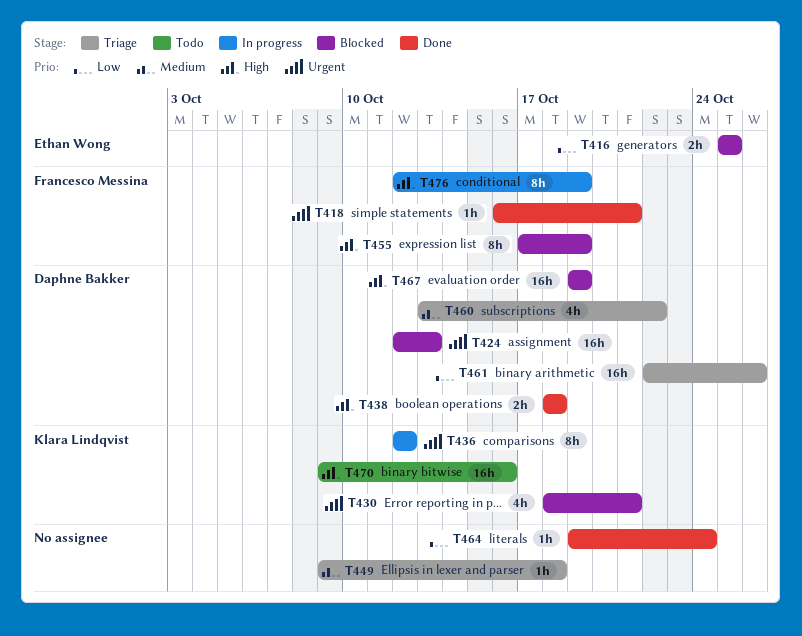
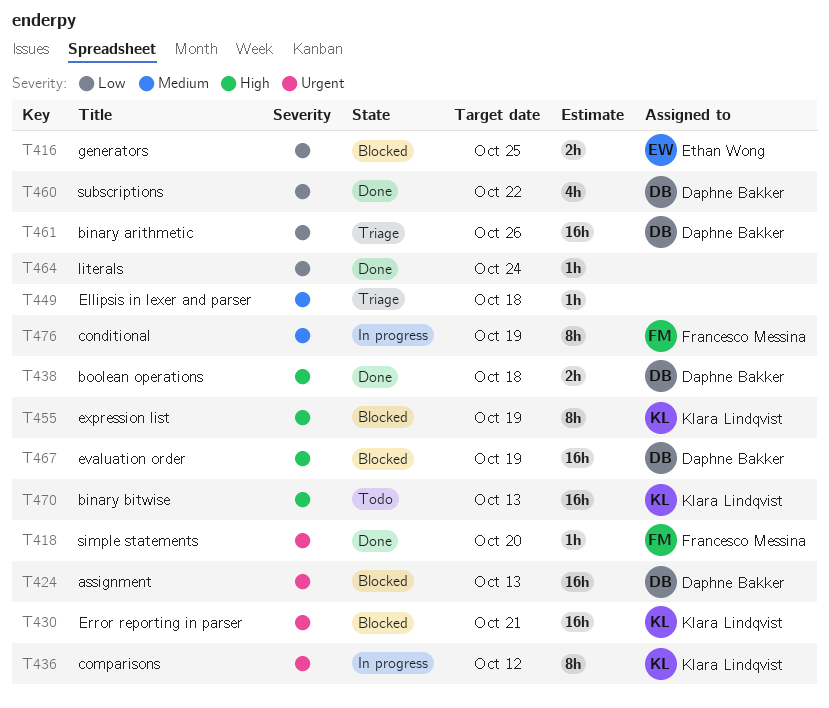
T418, due: Oct 21 -> Oct 20
T430, estimate: 4h -> 16h
T455, owner: Francesco Messina -> Klara Lindqvist
T460, status: Triage -> Done
T460, priority: Medium -> Low
T470, due: Oct 16 -> Oct 13
T476, priority: High -> Medium

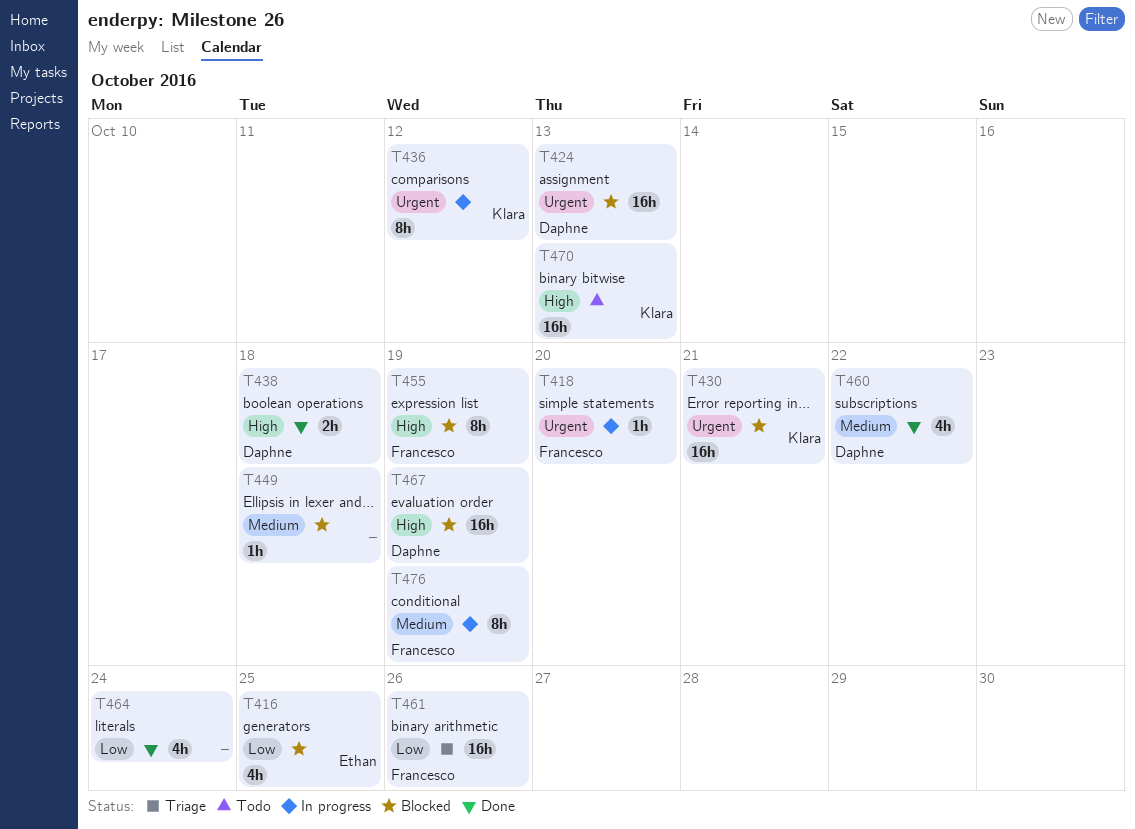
T416, estimate: 2h -> 4h
T418, status: Done -> In progress
T449, status: Triage -> Blocked
T455, owner: Klara Lindqvist -> Francesco Messina
T460, priority: Low -> Medium
T461, owner: Daphne Bakker -> Francesco Messina
T464, estimate: 1h -> 4h

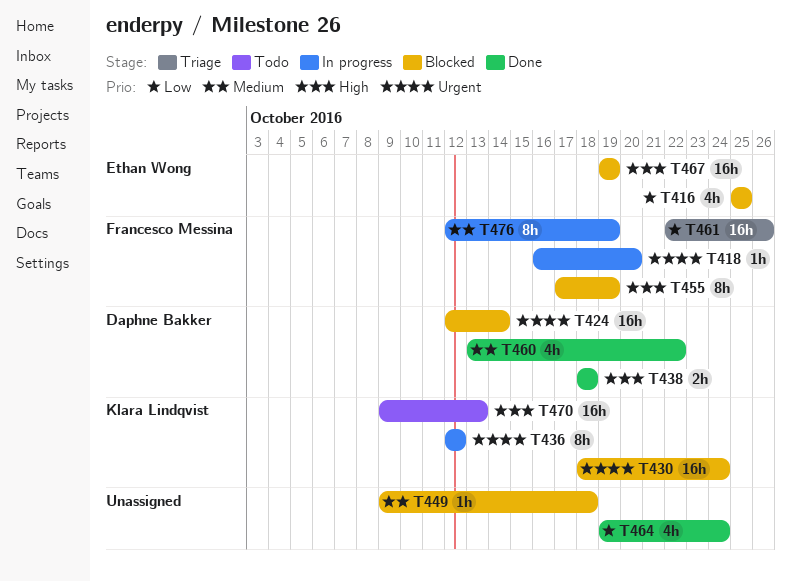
T424, due: Oct 13 -> Oct 14
T430, due: Oct 21 -> Oct 24
T467, owner: Daphne Bakker -> Ethan Wong

